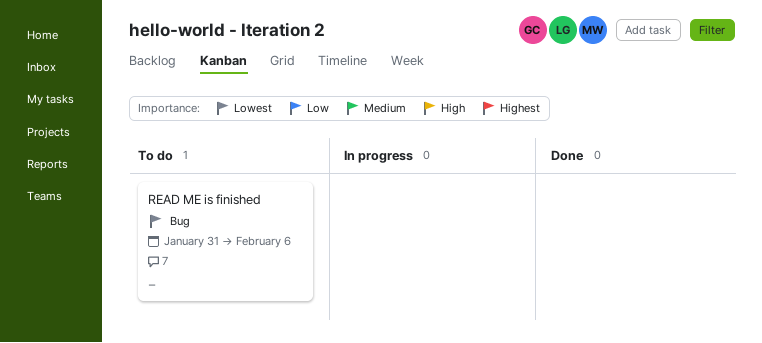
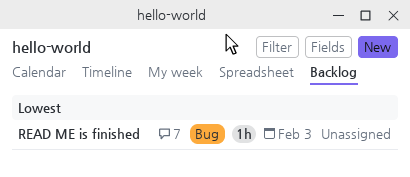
READ ME is finished, due: Feb 6 -> Feb 3

